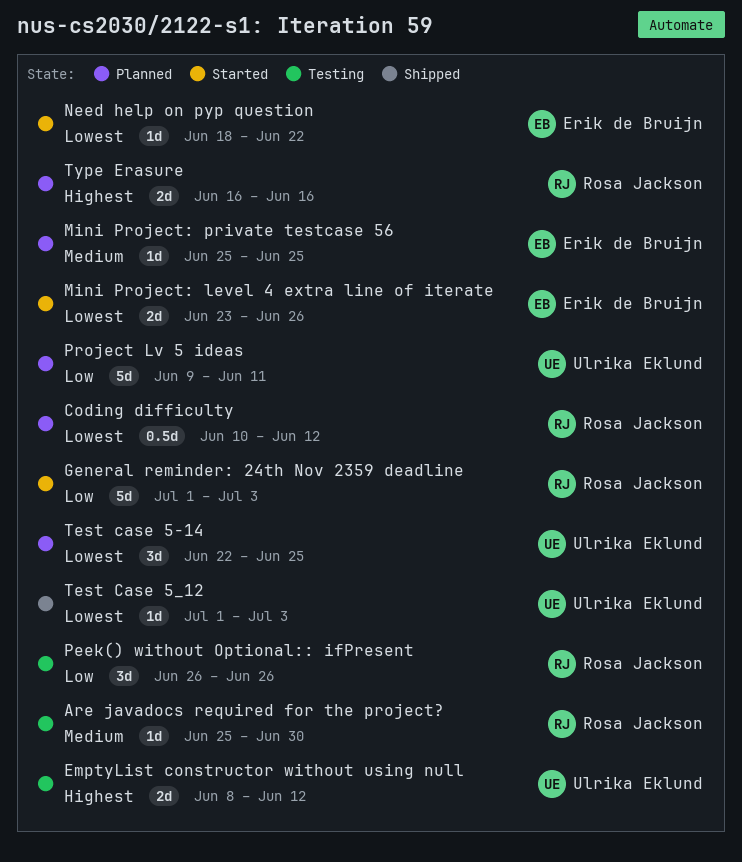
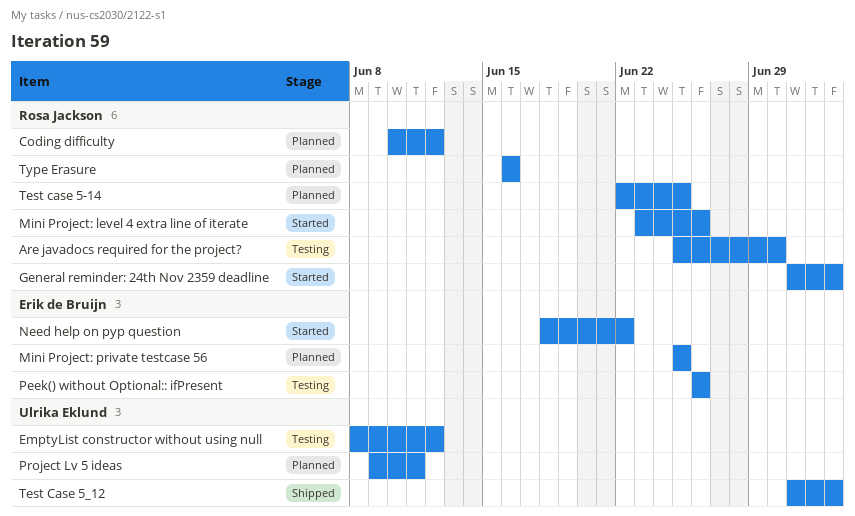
Mini Project: level 4 extra line of iterate, owner: Erik de Bruijn -> Rosa Jackson
Peek() without Optional:: ifPresent, owner: Rosa Jackson -> Erik de Bruijn
Test case 5-14, owner: Ulrika Eklund -> Rosa Jackson

